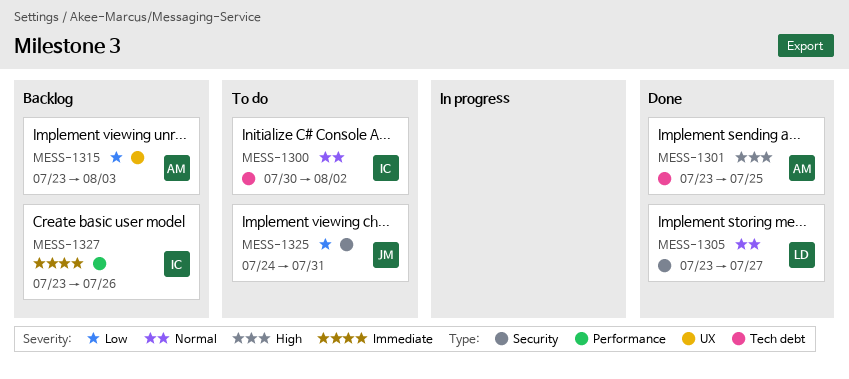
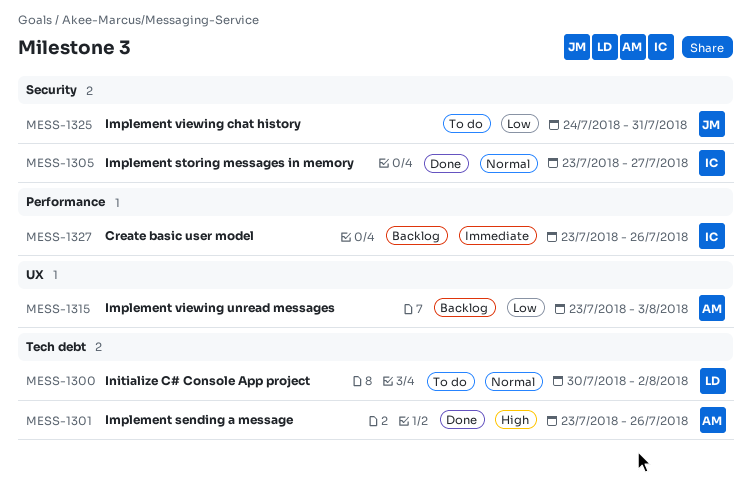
MESS-1300, owner: IC -> LD
MESS-1301, due: Jul 25 -> Jul 26
MESS-1305, owner: LD -> IC

